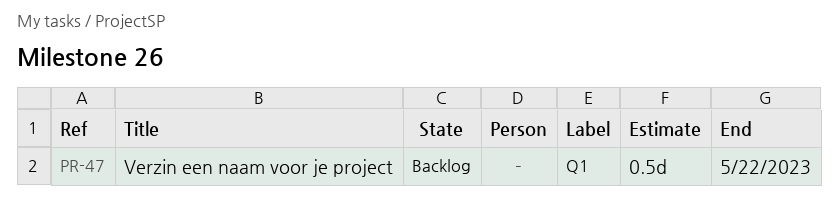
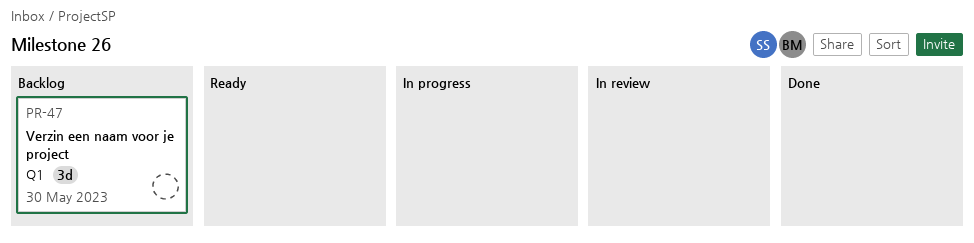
PR-47, estimate: 0.5d -> 3d
PR-47, due: May 22 -> May 30

